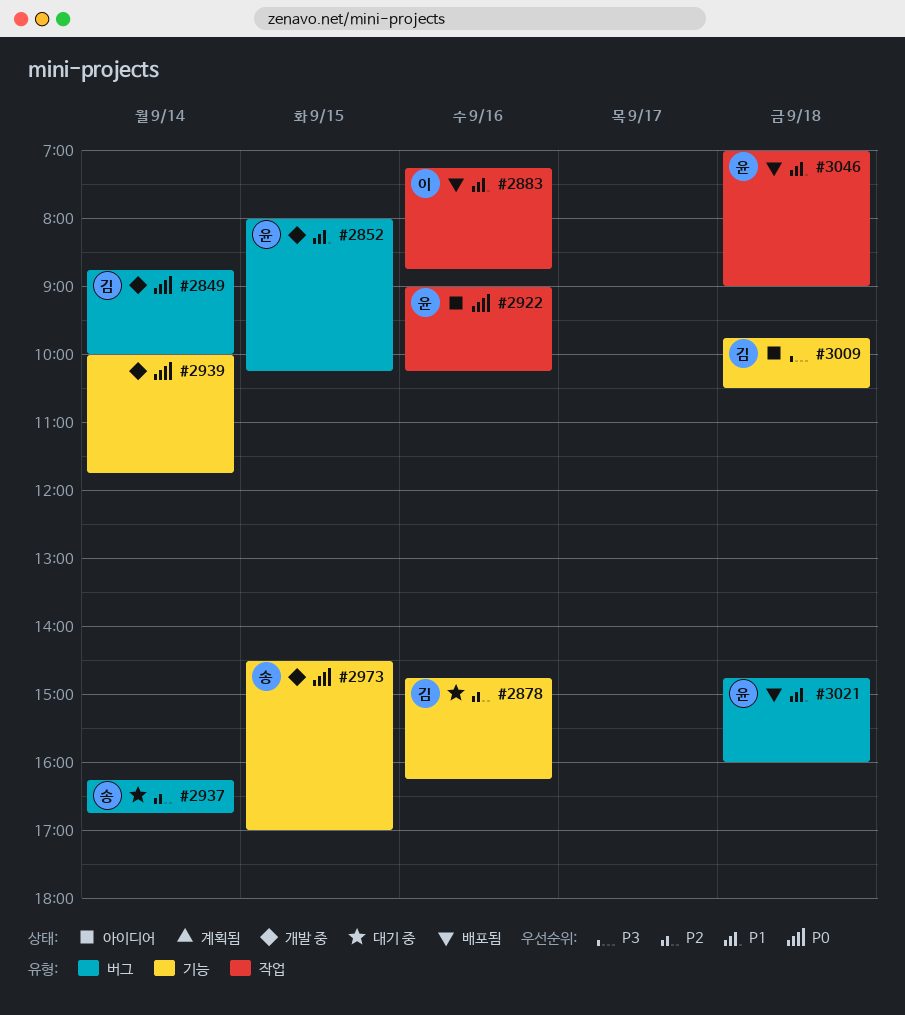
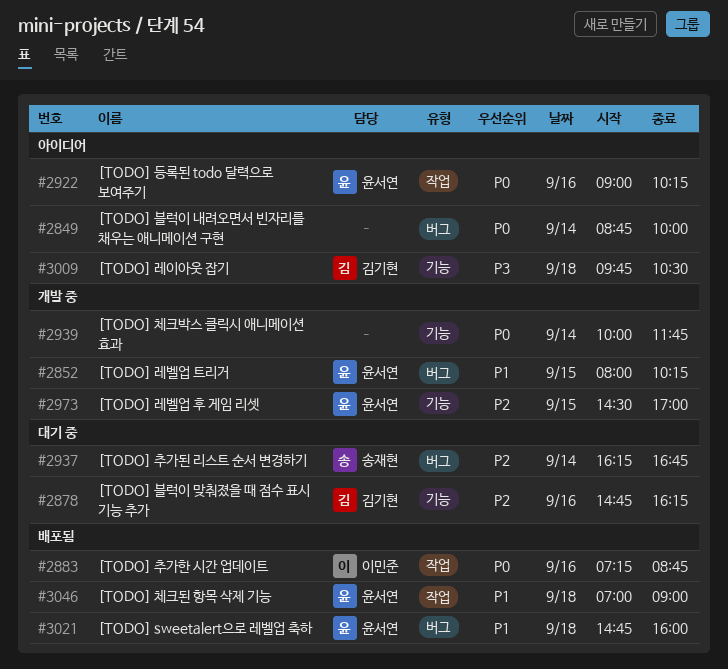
#2849, status: 개발 중 -> 아이디어
#2849, owner: 김기현 -> none
#2883, priority: P1 -> P0
#2973, owner: 송재현 -> 윤서연
#2973, priority: P0 -> P2

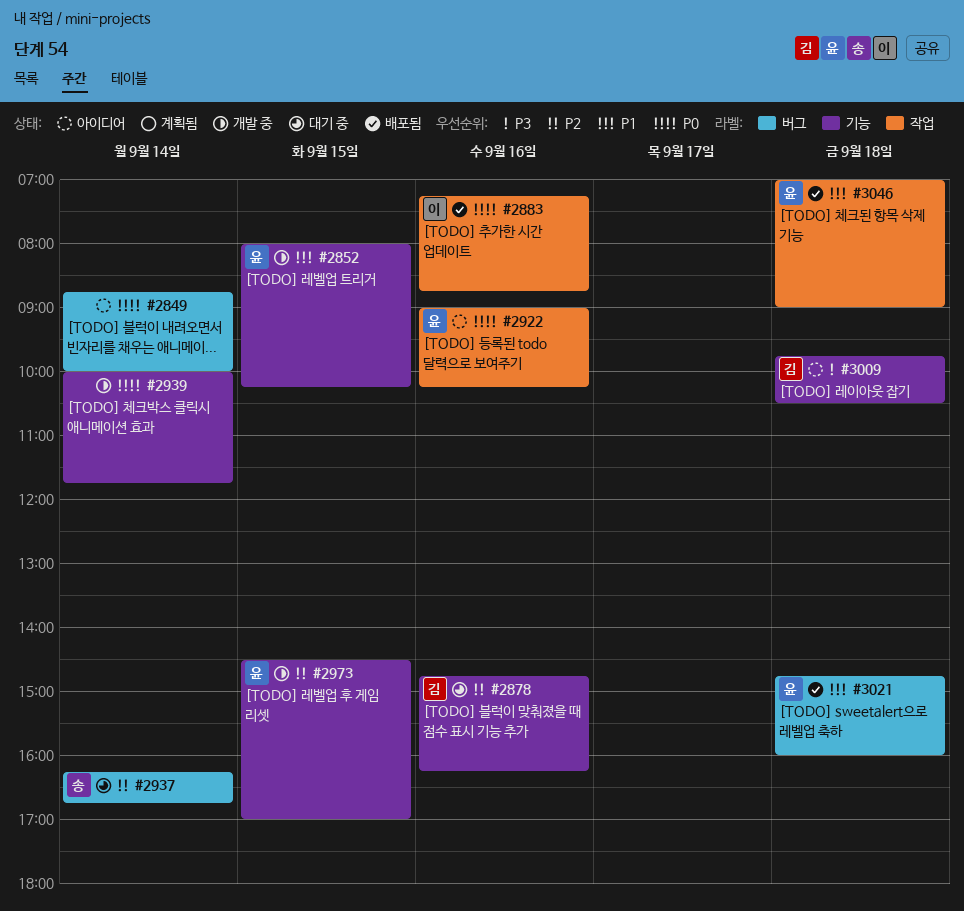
#2852, label: 버그 -> 기능

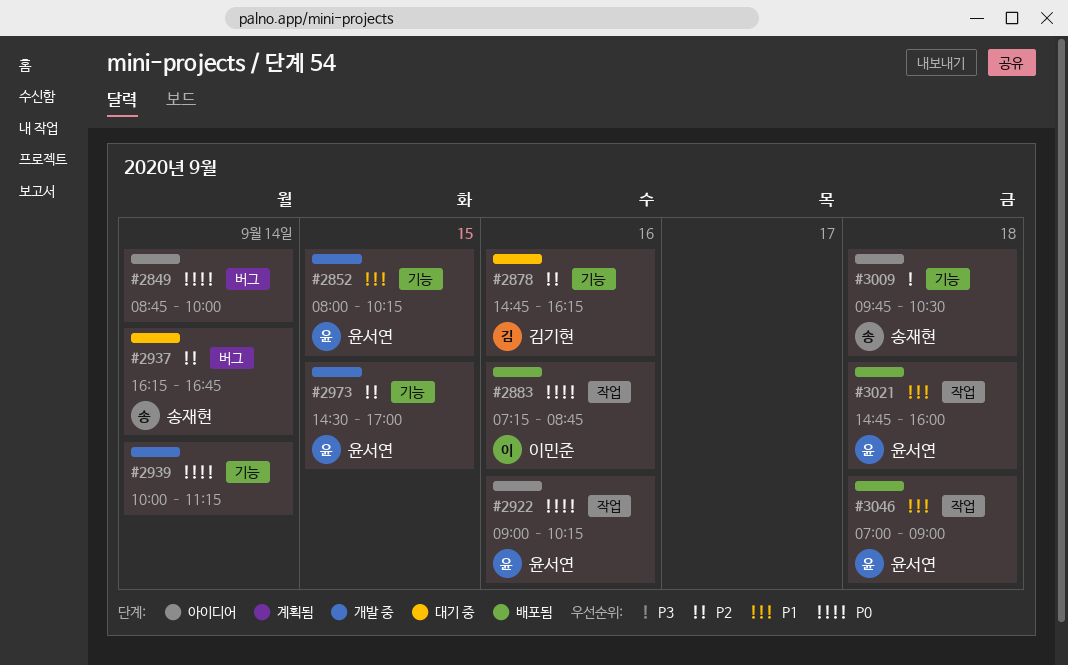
#2939, ends: 11:45 -> 11:15
#3009, owner: 김기현 -> 송재현
#3021, label: 버그 -> 작업

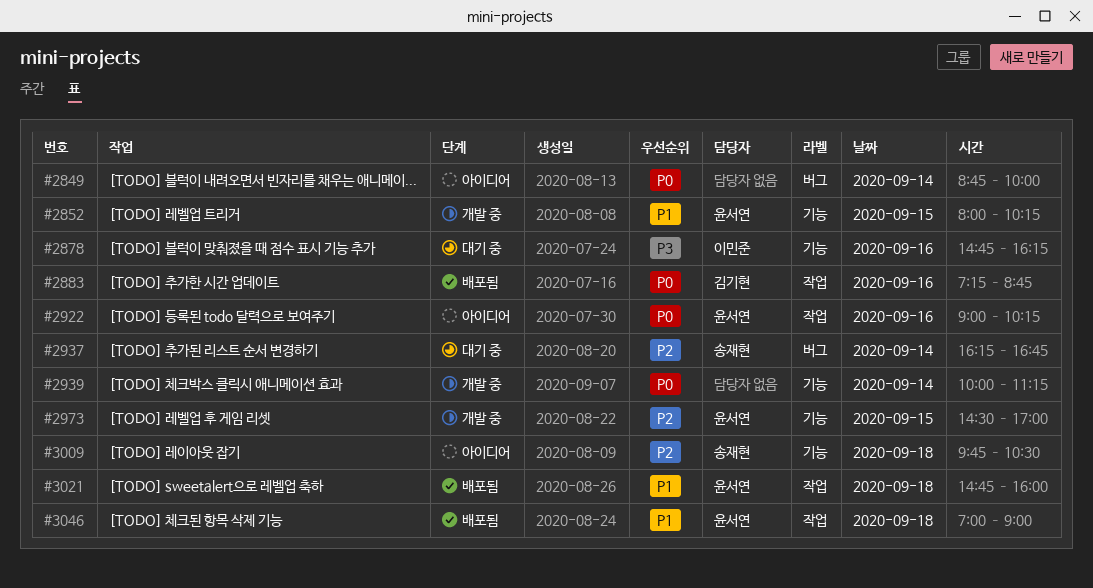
#2878, owner: 김기현 -> 이민준
#2878, priority: P2 -> P3
#2883, owner: 이민준 -> 김기현
#3009, priority: P3 -> P2

